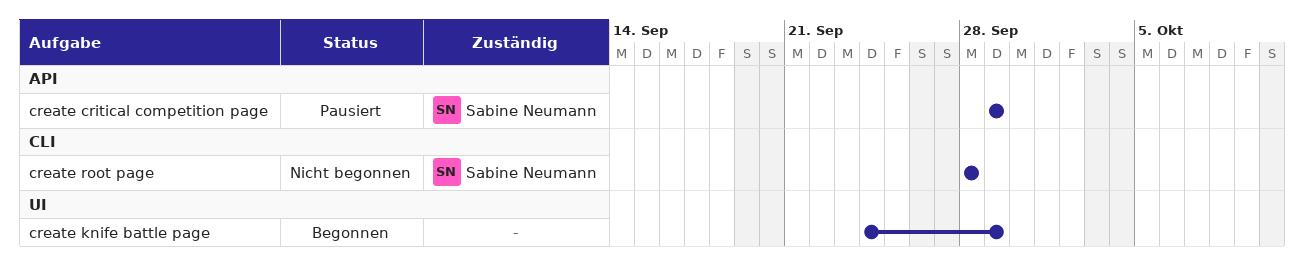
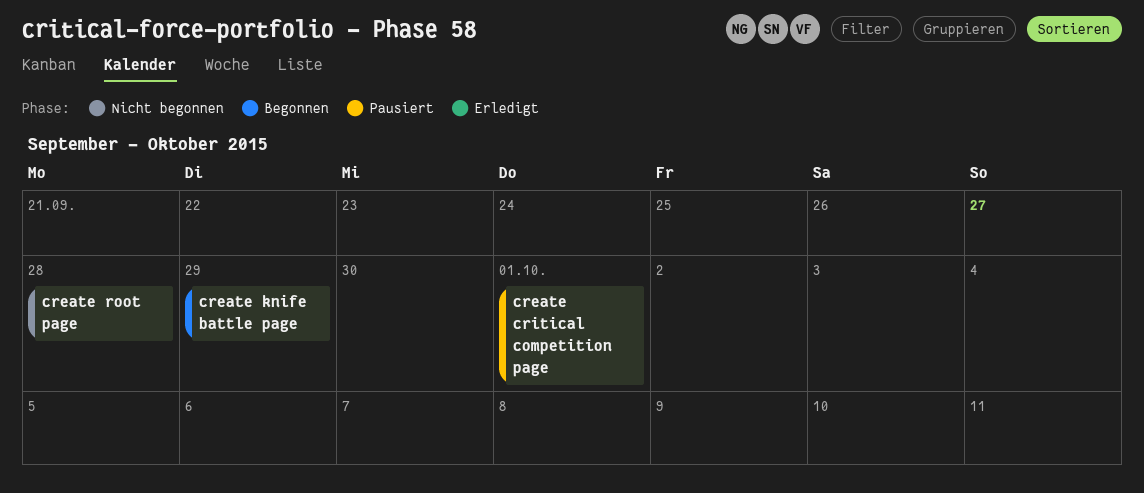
create critical competition page, due: Sep 29 -> Oct 1

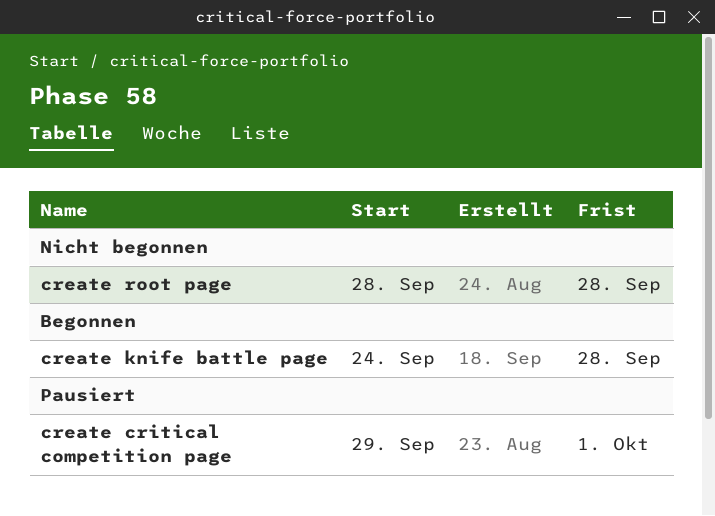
create knife battle page, due: Sep 29 -> Sep 28

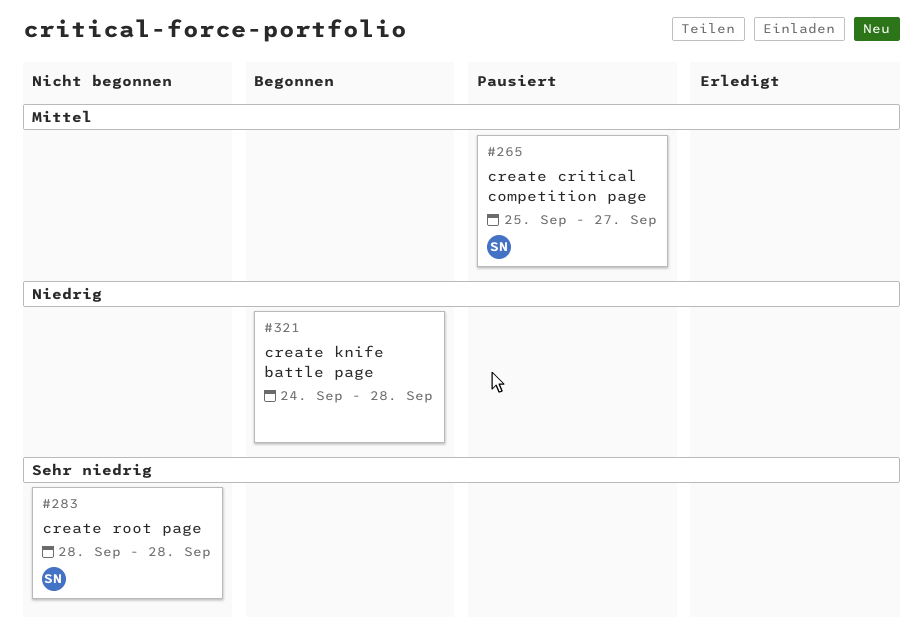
create critical competition page, start: Sep 29 -> Sep 25
create critical competition page, due: Oct 1 -> Sep 27

